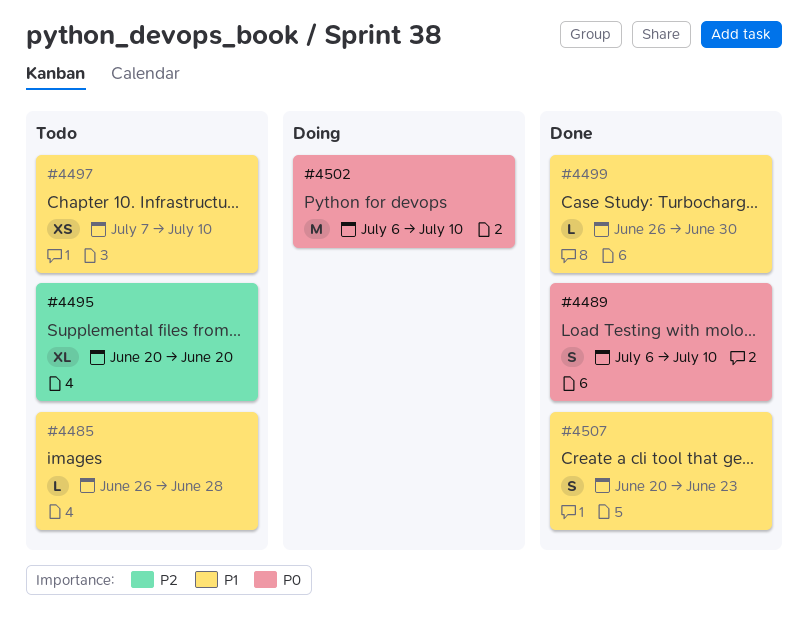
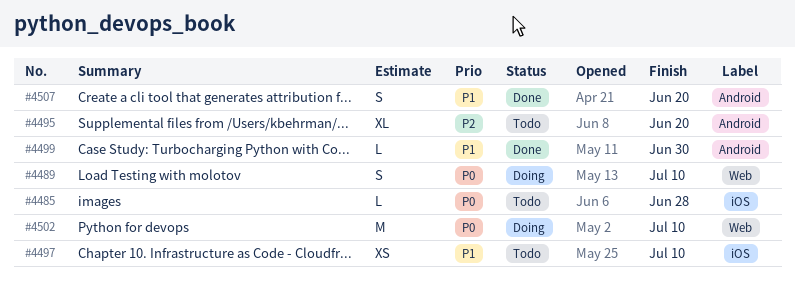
#4485, priority: P1 -> P0
#4489, status: Done -> Doing
#4507, due: Jun 23 -> Jun 20

